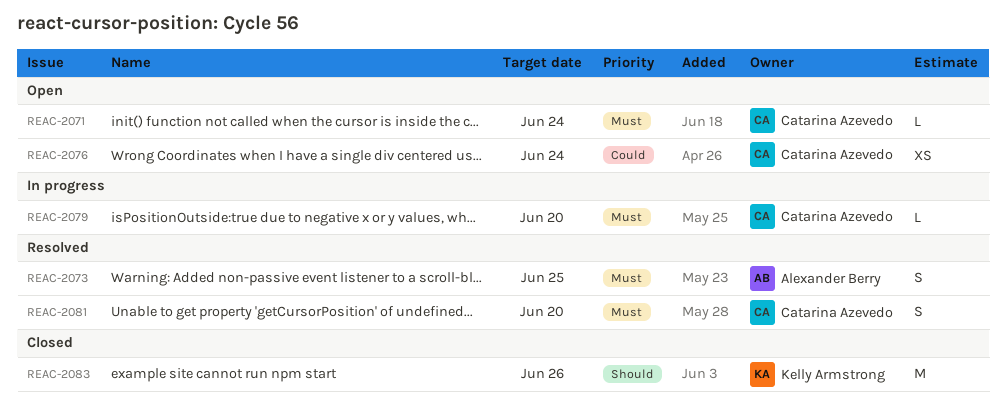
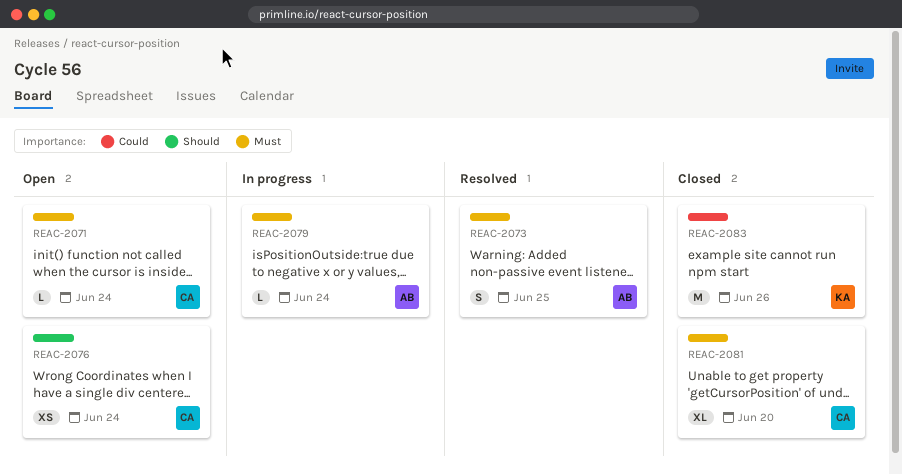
REAC-2076, priority: Could -> Should
REAC-2079, owner: Catarina Azevedo -> Alexander Berry
REAC-2079, due: Jun 20 -> Jun 24
REAC-2081, status: Resolved -> Closed
REAC-2081, estimate: S -> XL
REAC-2083, priority: Should -> Could

